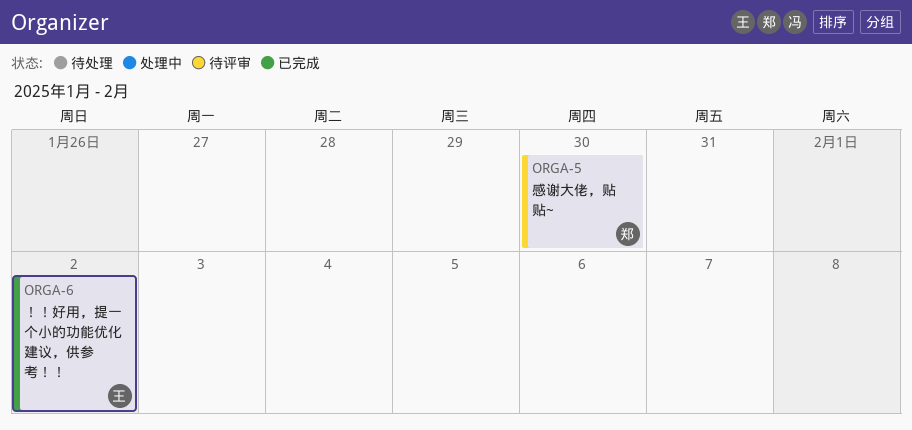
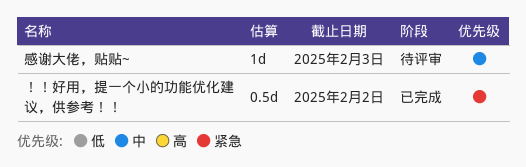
感谢大佬，贴贴~, due: Jan 30 -> Feb 3

